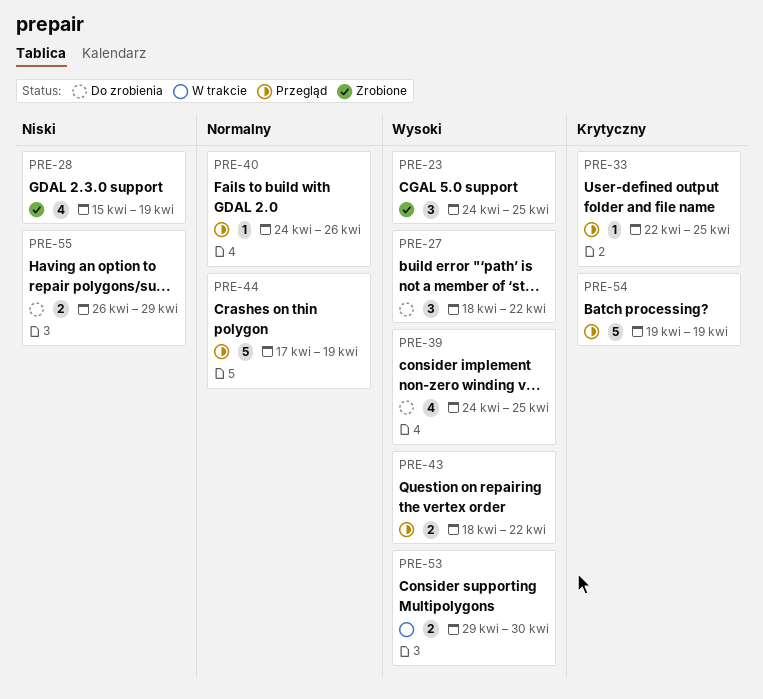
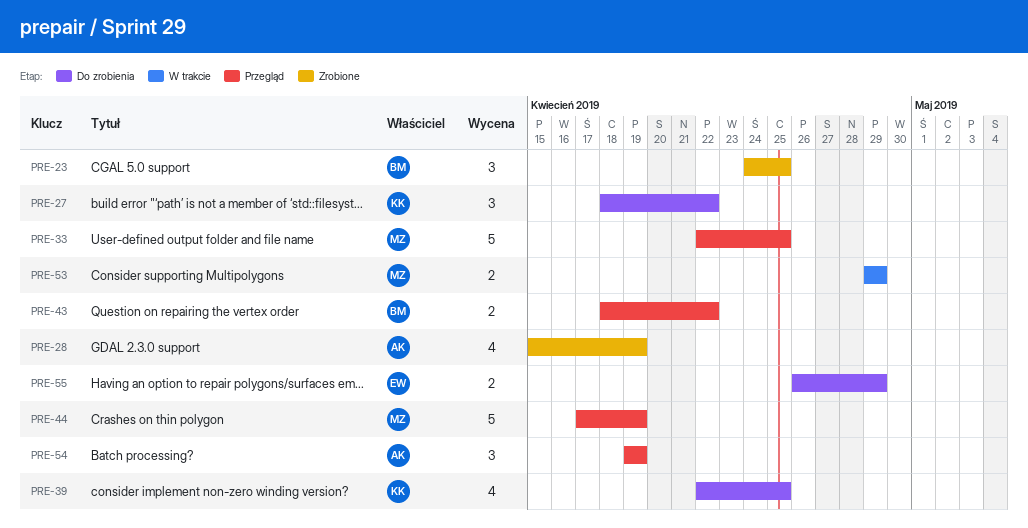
PRE-33, estimate: 1 -> 5
PRE-39, start: Apr 24 -> Apr 22
PRE-40: present -> none
PRE-53, due: Apr 30 -> Apr 29
PRE-54, estimate: 5 -> 3

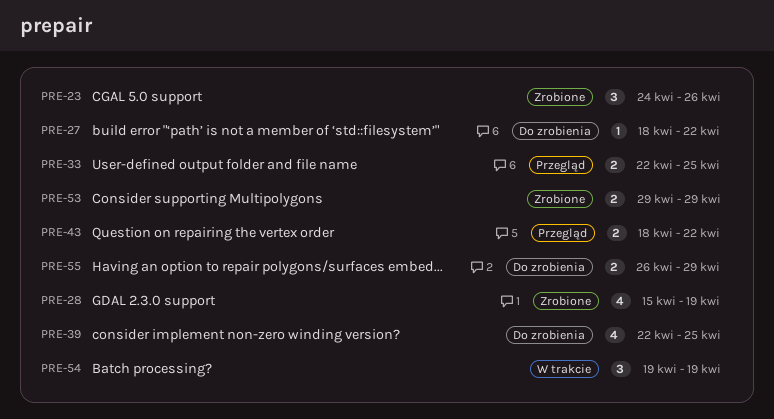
PRE-23, due: Apr 25 -> Apr 26
PRE-27, estimate: 3 -> 1
PRE-33, estimate: 5 -> 2
PRE-44: present -> none
PRE-53, status: W trakcie -> Zrobione
PRE-54, status: Przegląd -> W trakcie

